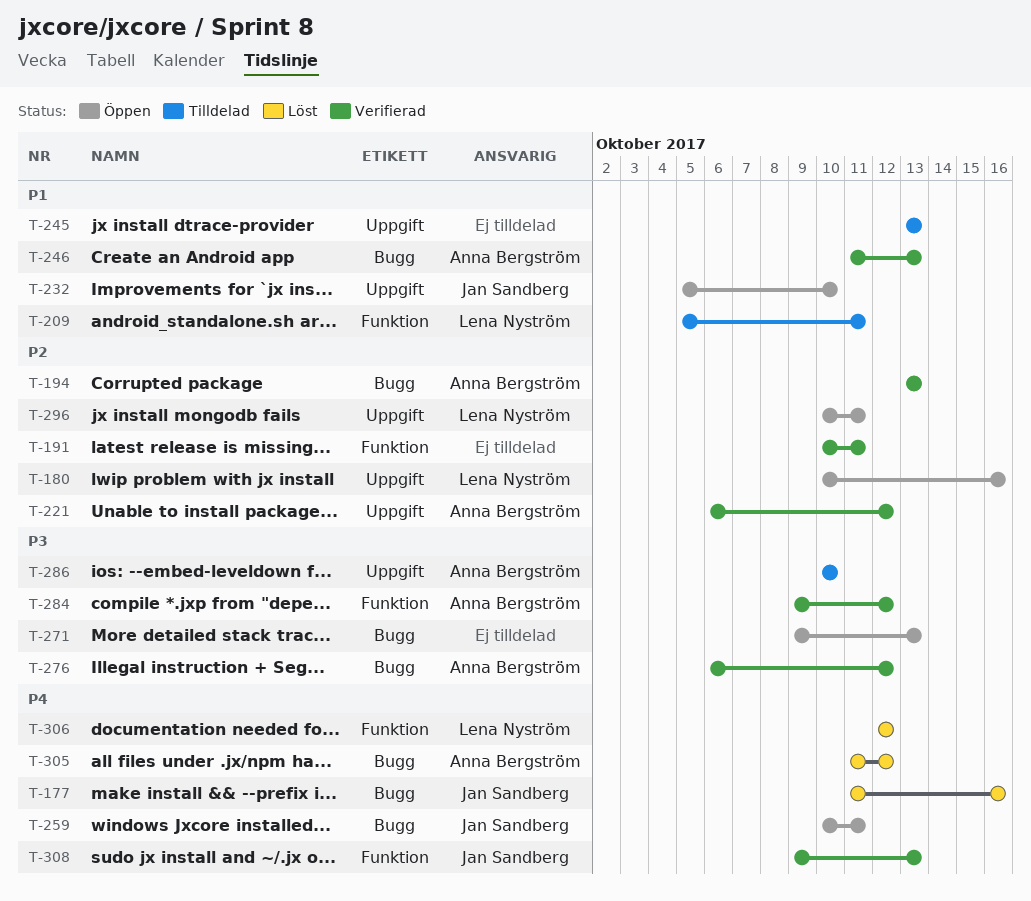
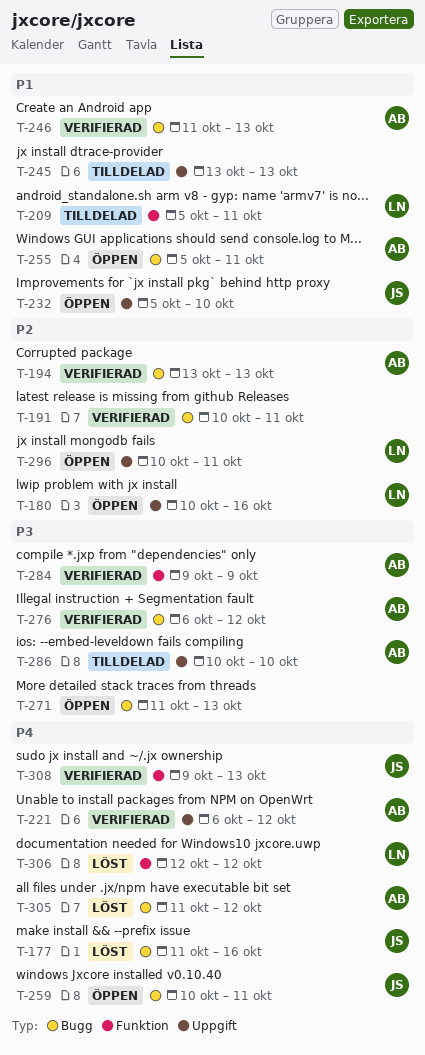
T-191, label: Funktion -> Bugg
T-221, priority: P2 -> P4
T-255: none -> present
T-271, start: Oct 9 -> Oct 11
T-284, due: Oct 12 -> Oct 9

